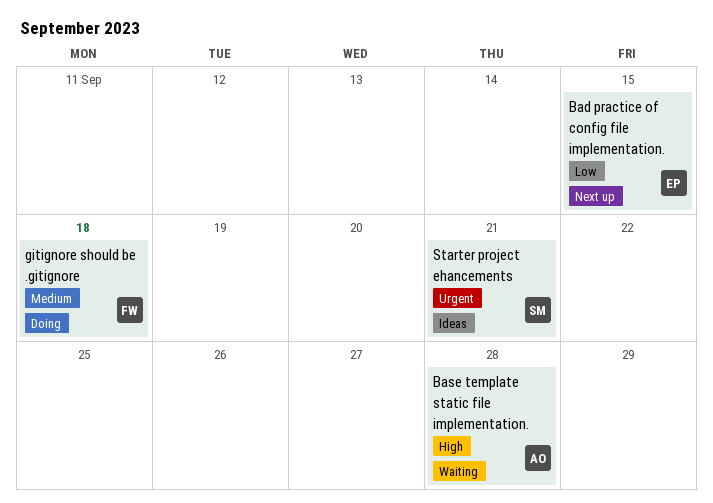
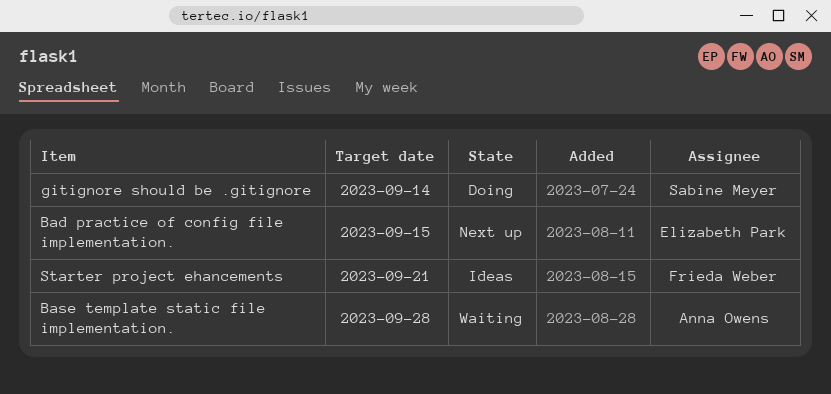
gitignore should be .gitignore, owner: Frieda Weber -> Sabine Meyer
gitignore should be .gitignore, due: Sep 18 -> Sep 14
Starter project ehancements, owner: Sabine Meyer -> Frieda Weber

